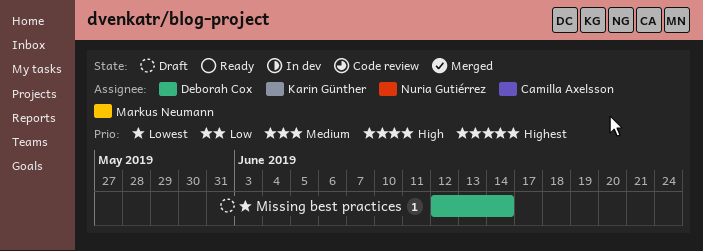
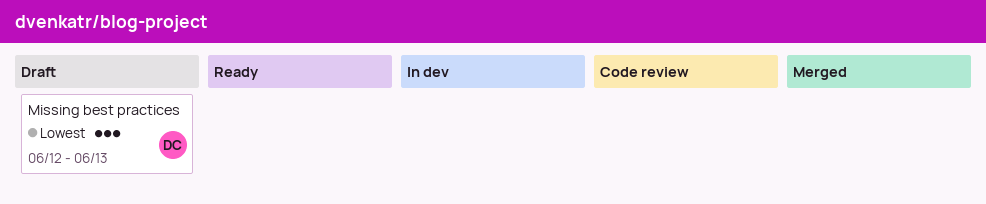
Missing best practices, estimate: 1 -> 3
Missing best practices, due: Jun 14 -> Jun 13

